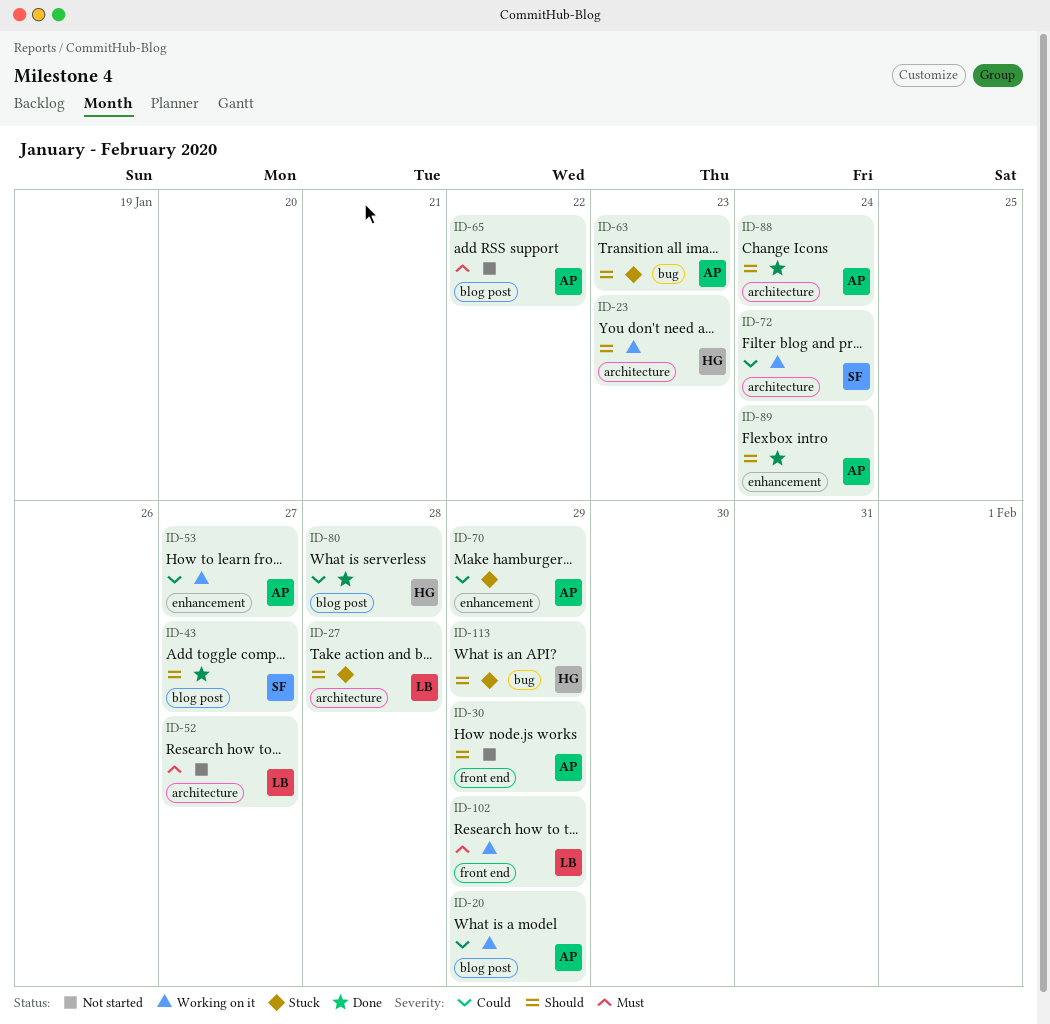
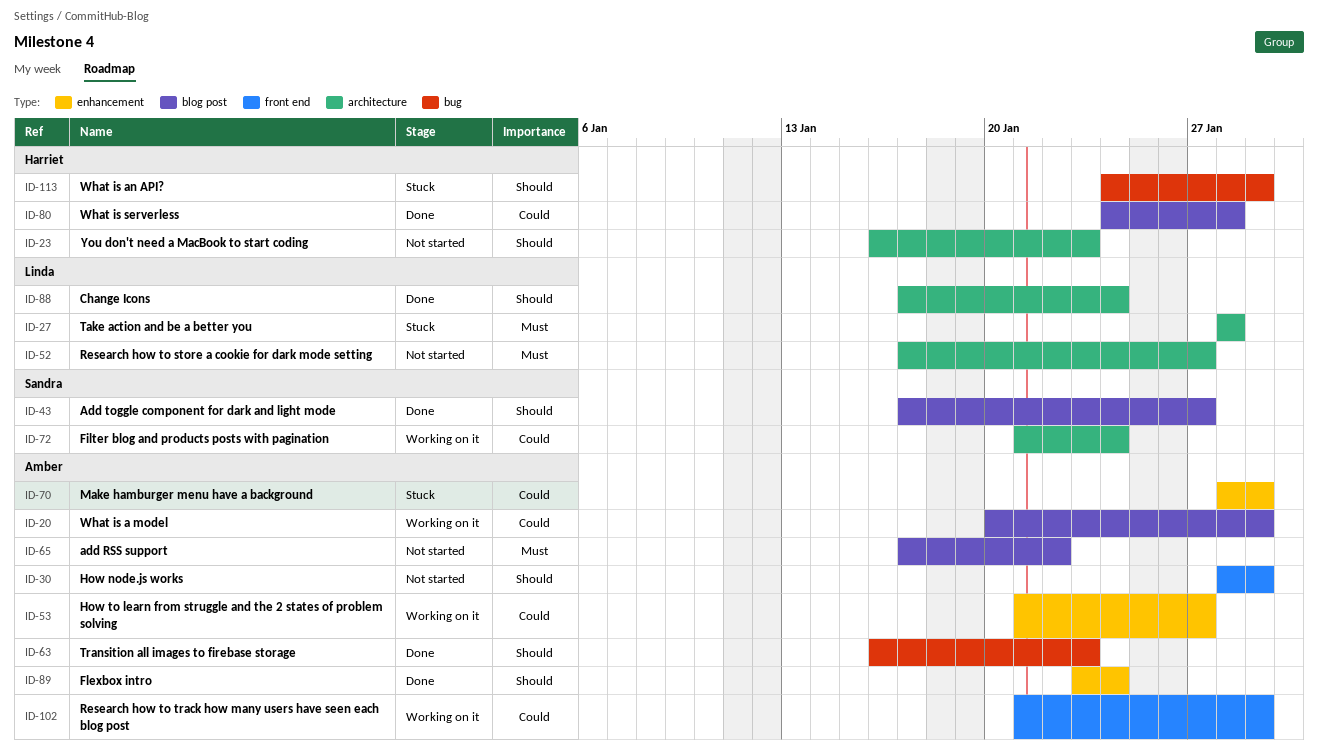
ID-23, status: Working on it -> Not started
ID-27, priority: Should -> Must
ID-63, status: Stuck -> Done
ID-88, owner: Amber -> Linda
ID-102, owner: Linda -> Amber
ID-102, priority: Must -> Could

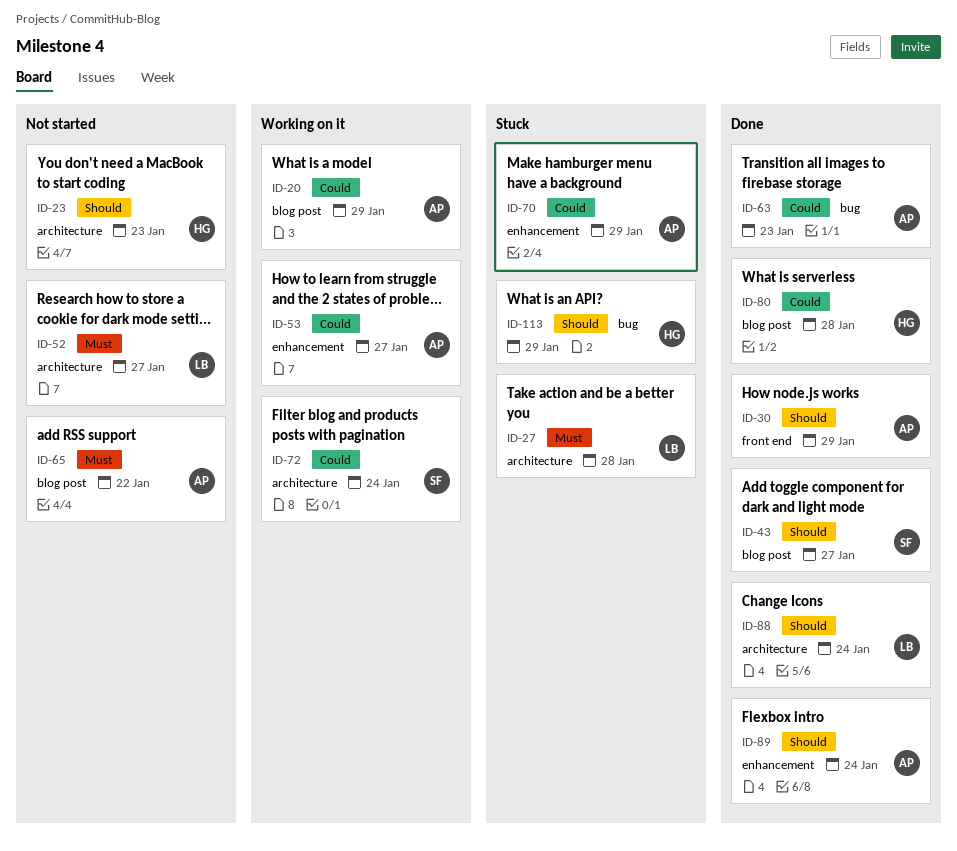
ID-30, status: Not started -> Done
ID-63, priority: Should -> Could
ID-102: present -> none

